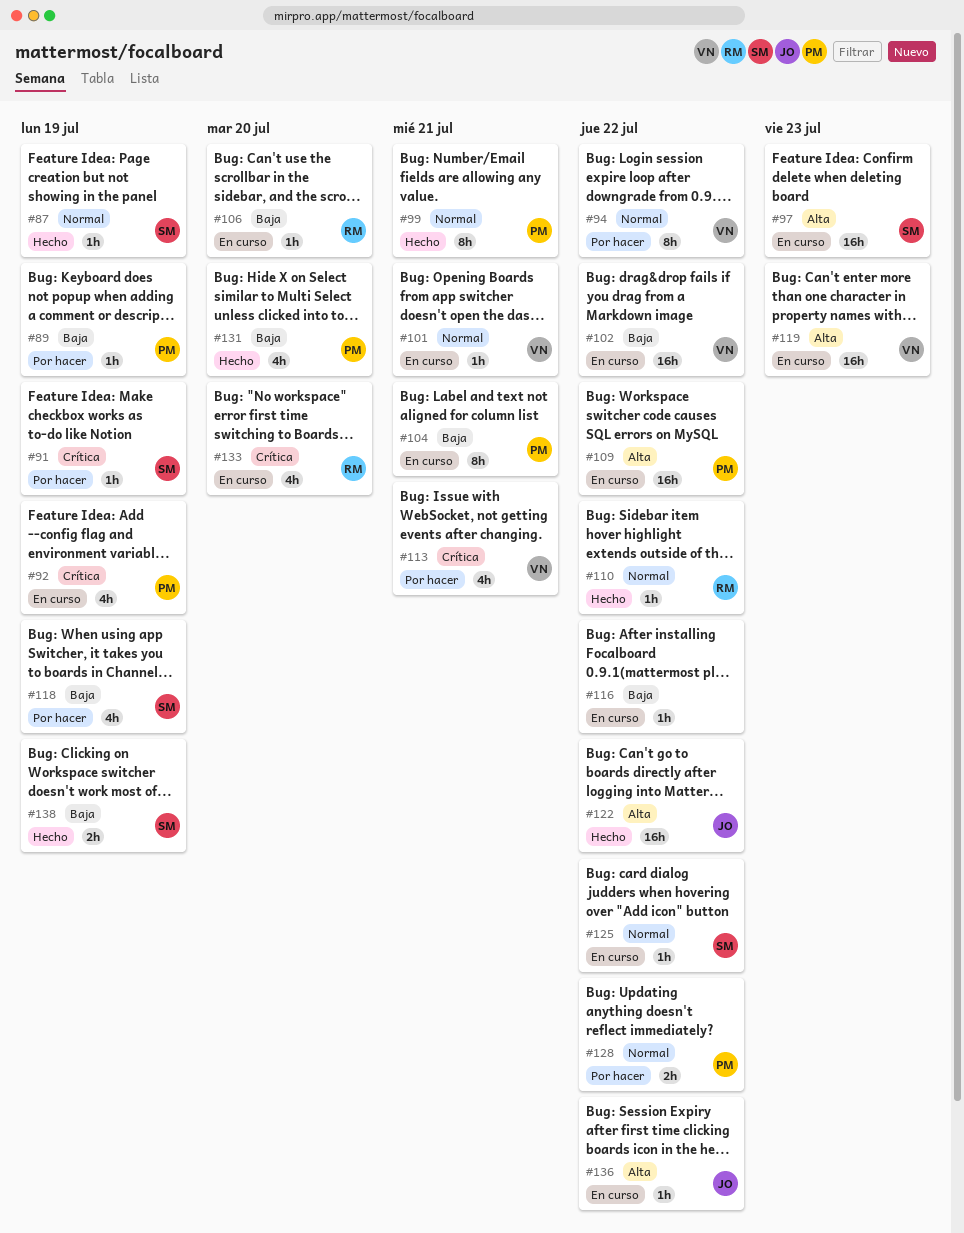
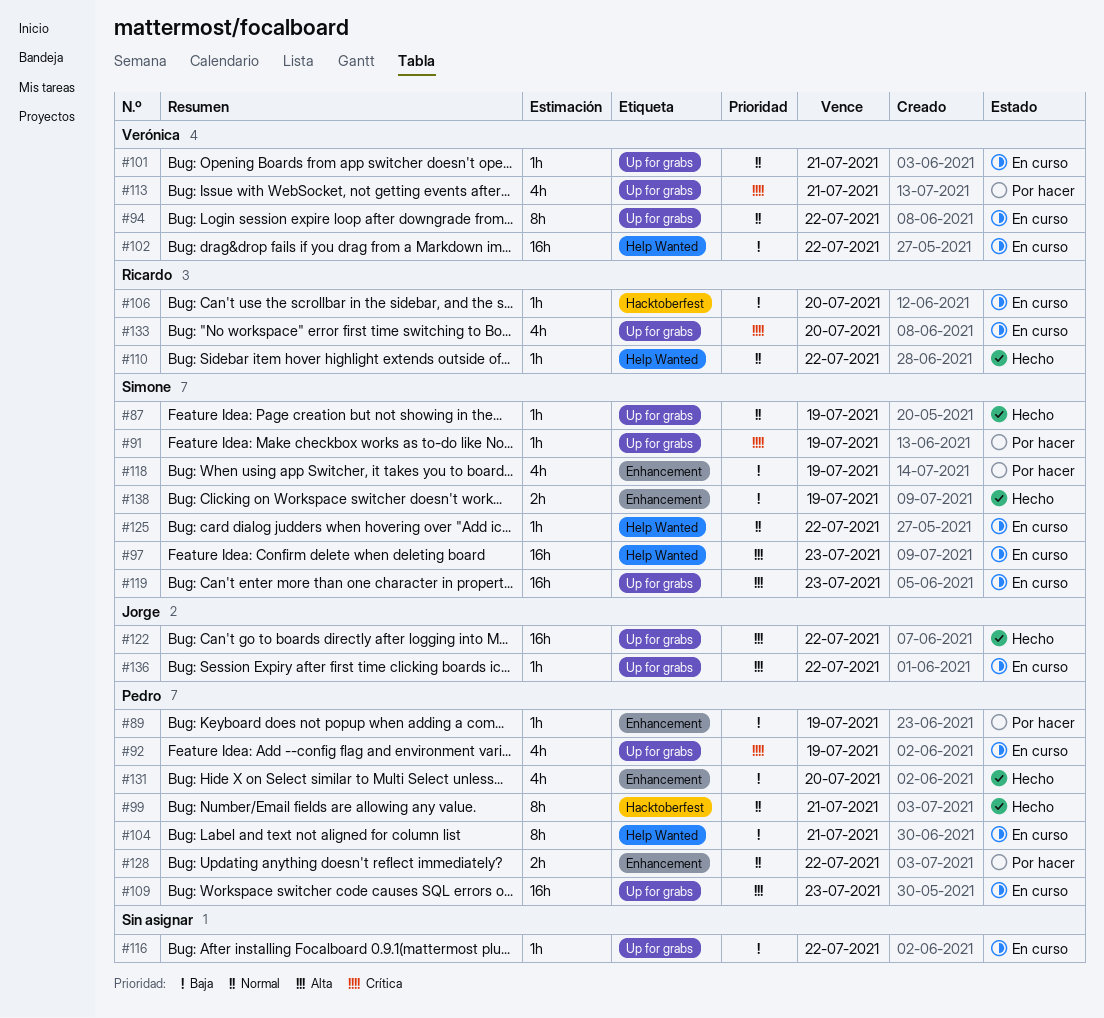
#94, status: Por hacer -> En curso
#109, due: Jul 22 -> Jul 23
#119, owner: Verónica -> Simone

